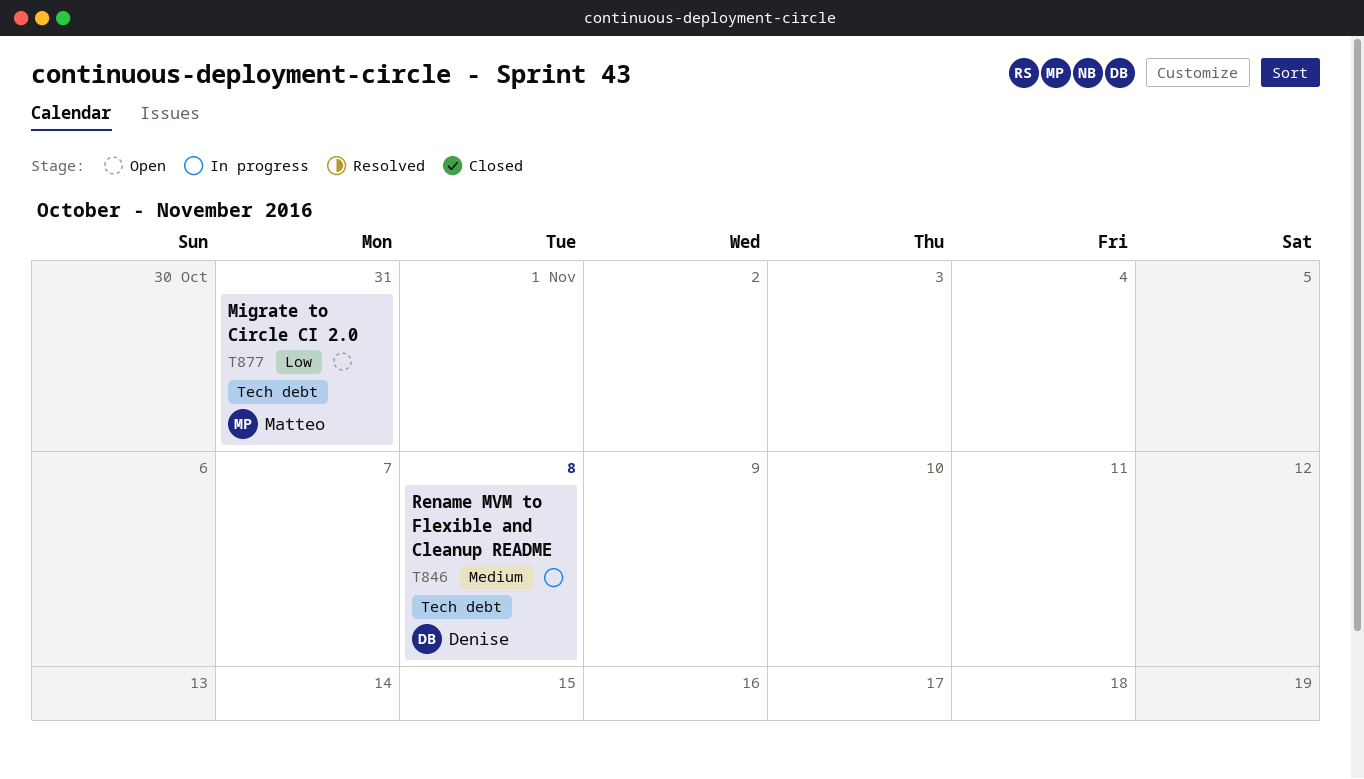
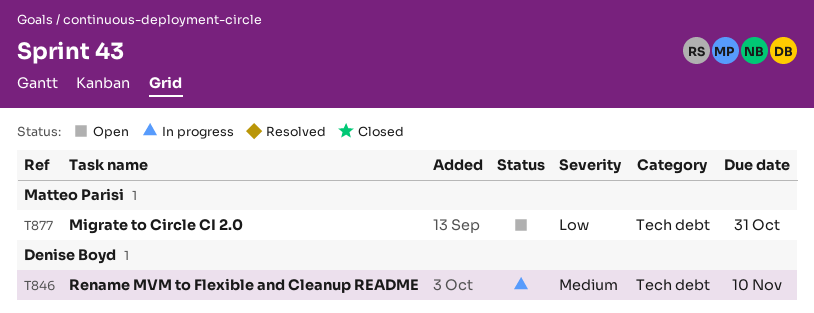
T846, due: Nov 8 -> Nov 10

